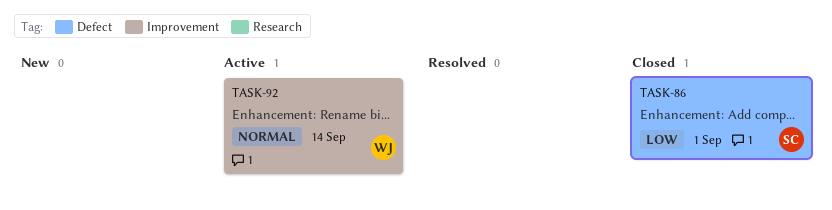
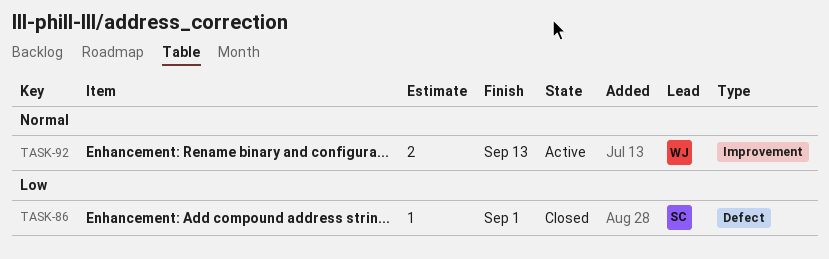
TASK-92, due: Sep 14 -> Sep 13

